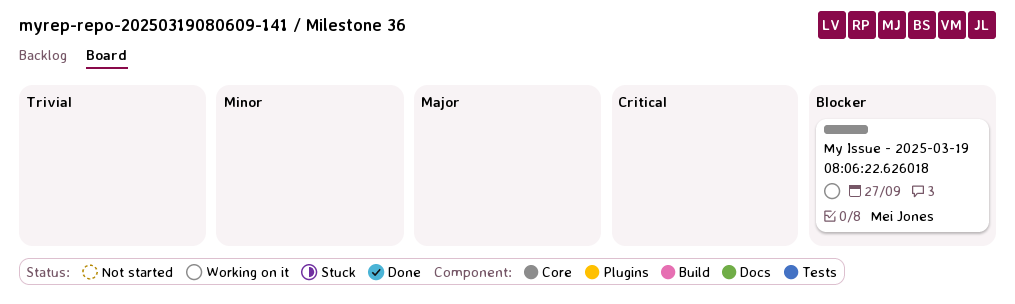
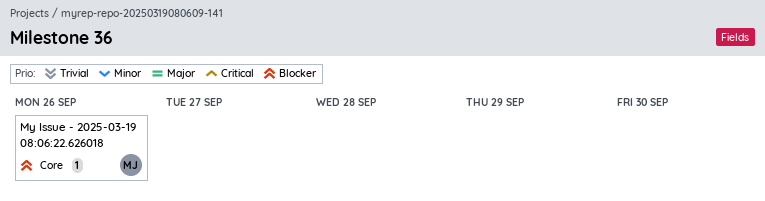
My Issue - 2025-03-19 08:06:22.626018, due: Sep 27 -> Sep 26

